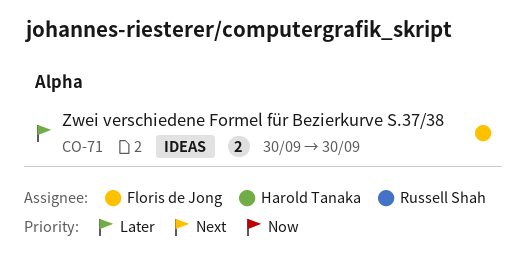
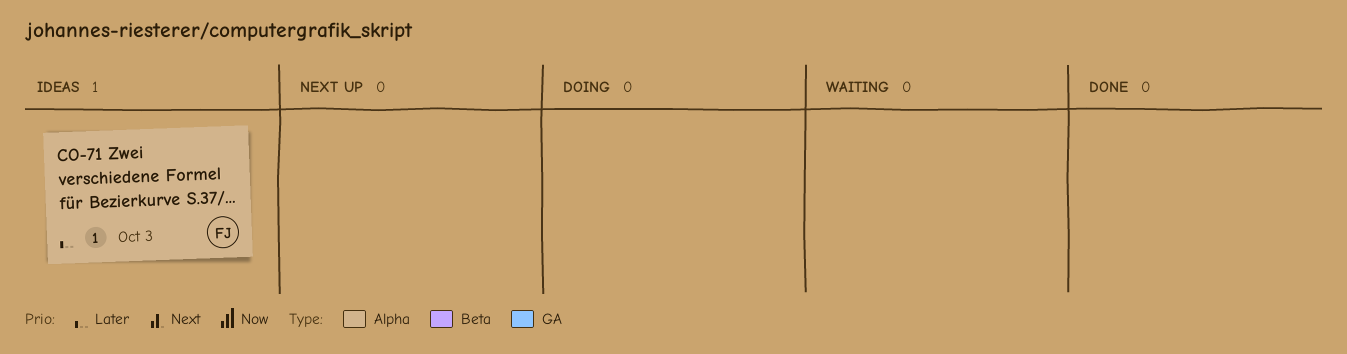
CO-71, estimate: 2 -> 1
CO-71, due: Sep 30 -> Oct 3

